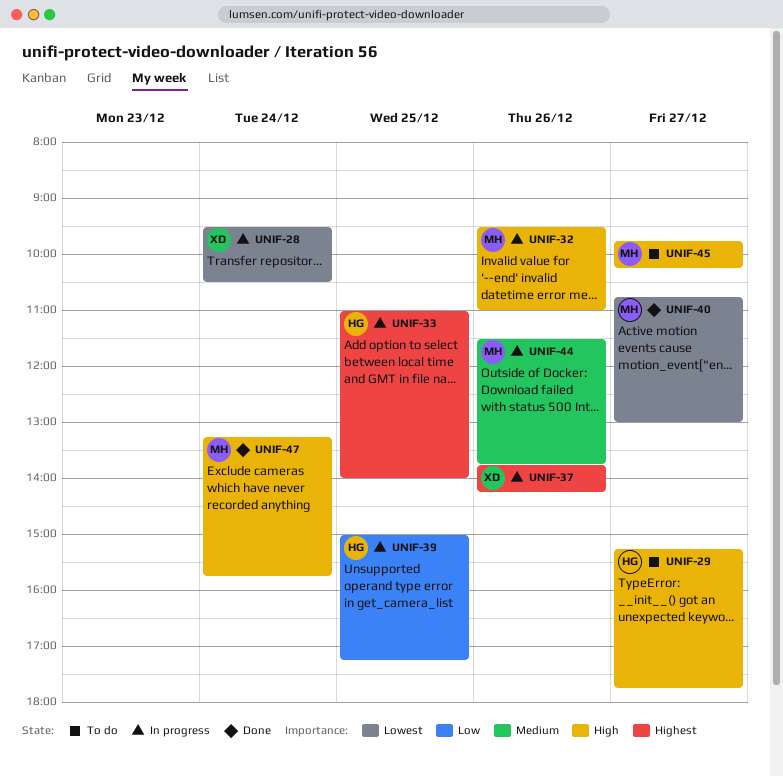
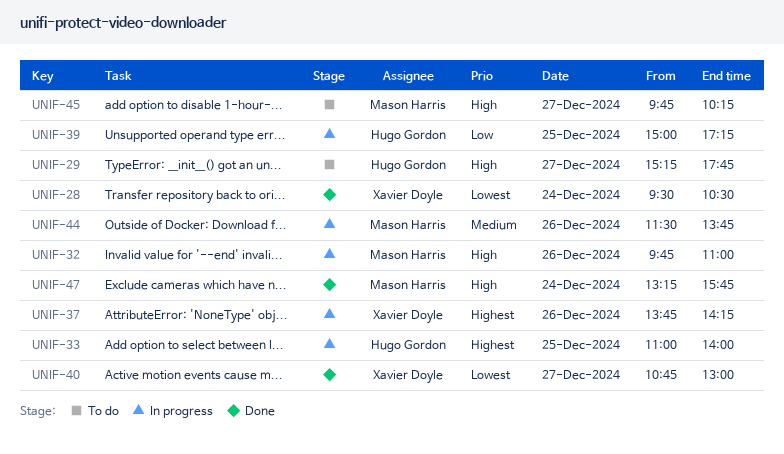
UNIF-28, status: In progress -> Done
UNIF-32, begins: 09:30 -> 09:45
UNIF-40, owner: Mason Harris -> Xavier Doyle

